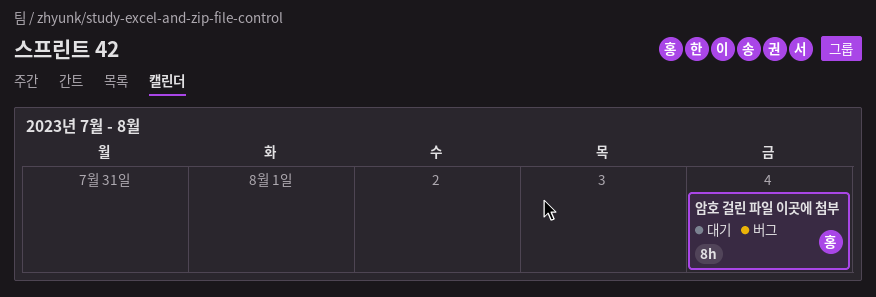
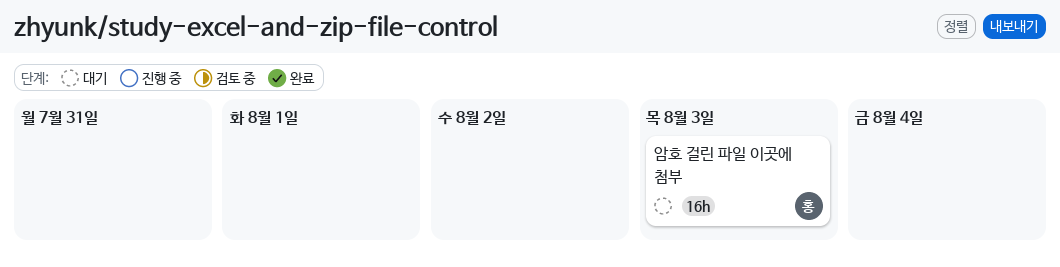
암호 걸린 파일 이곳에 첨부, estimate: 8h -> 16h
암호 걸린 파일 이곳에 첨부, due: Aug 4 -> Aug 3

